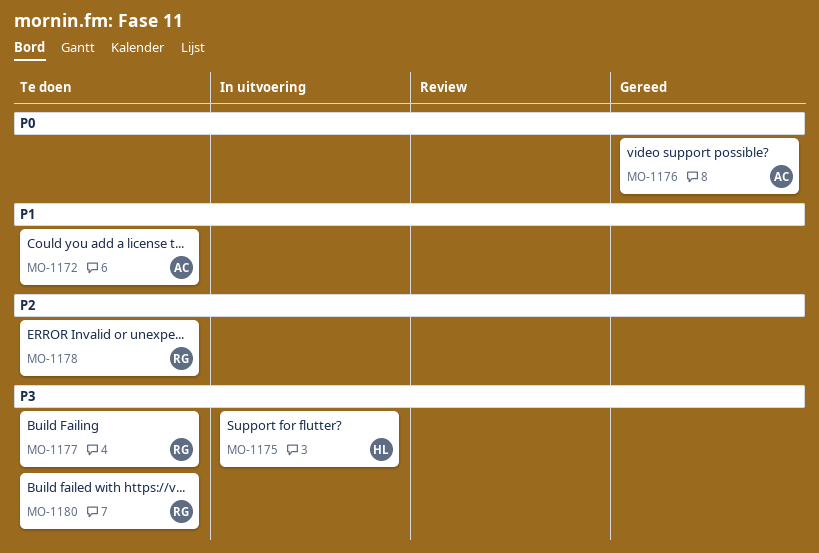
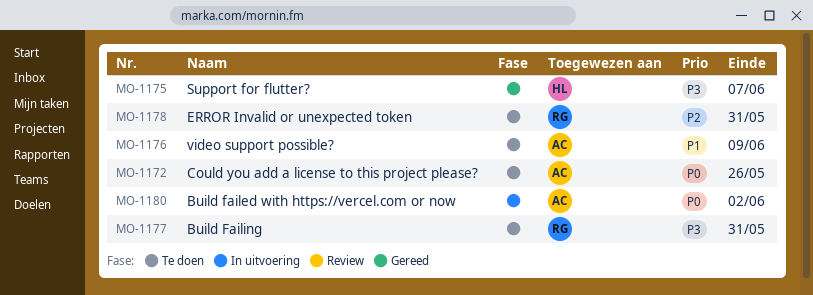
MO-1172, priority: P1 -> P0
MO-1175, status: In uitvoering -> Gereed
MO-1176, status: Gereed -> Te doen
MO-1176, priority: P0 -> P1
MO-1180, status: Te doen -> In uitvoering
MO-1180, owner: RG -> AC
MO-1180, priority: P3 -> P0

